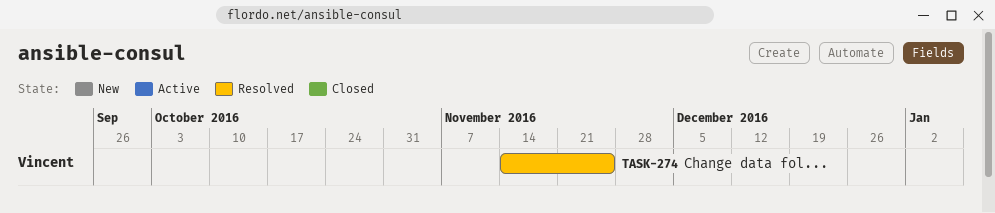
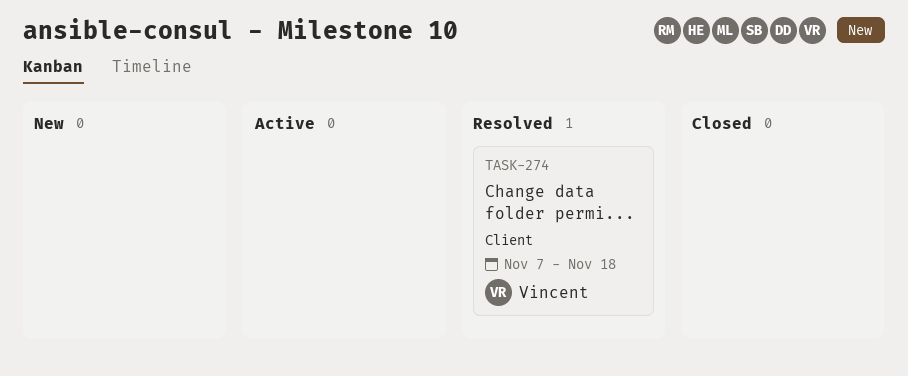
TASK-274, start: Nov 14 -> Nov 7
TASK-274, due: Nov 25 -> Nov 18

